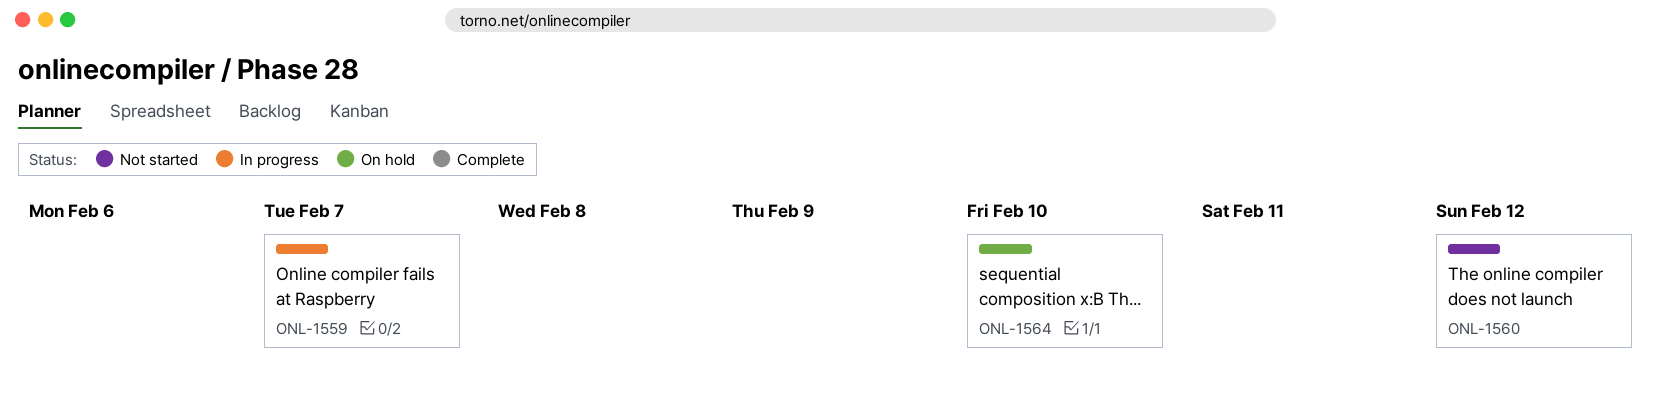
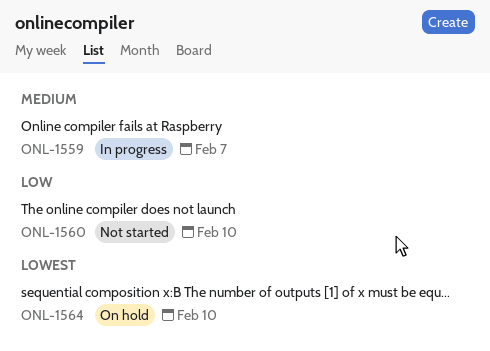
ONL-1560, due: Feb 12 -> Feb 10

